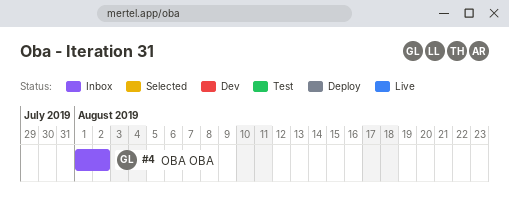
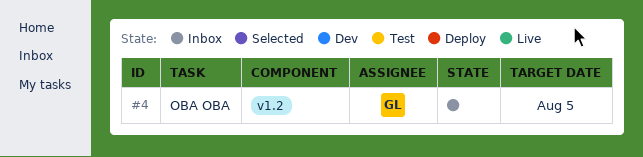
#4, due: Aug 2 -> Aug 5

